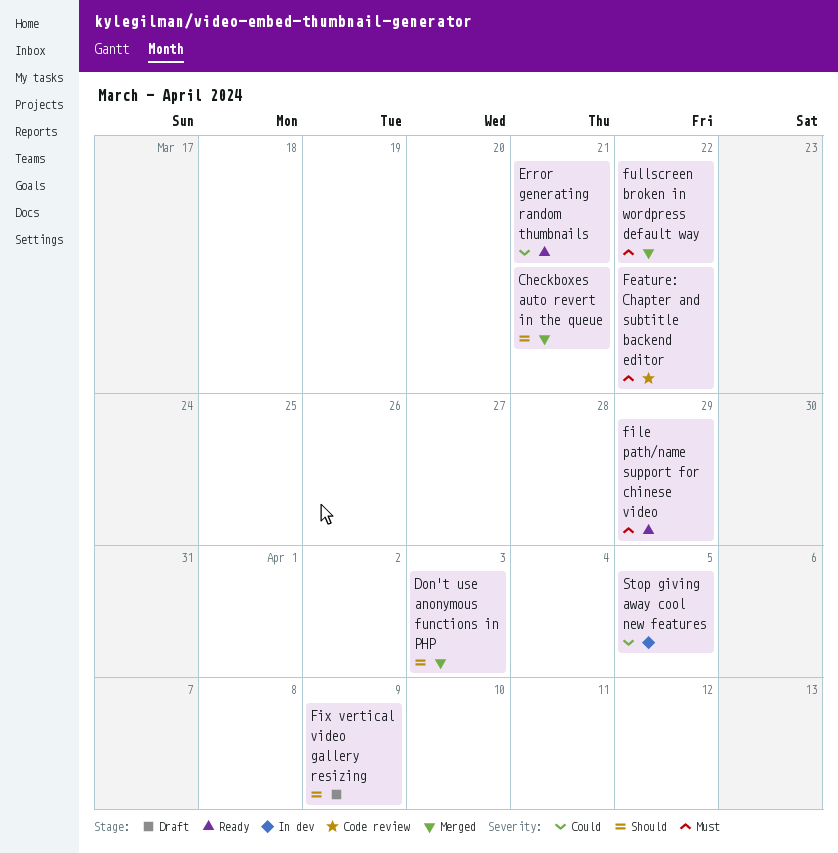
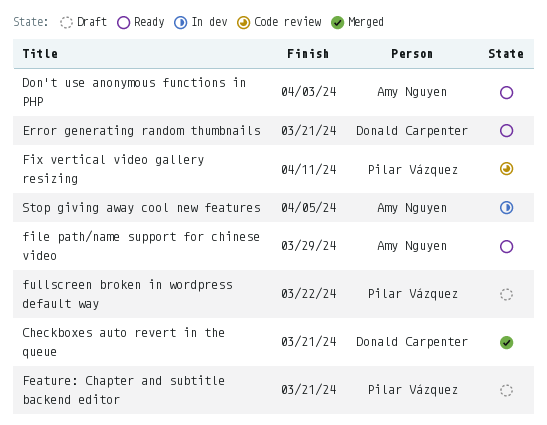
Don't use anonymous functions in PHP, status: Merged -> Ready
Feature: Chapter and subtitle backend editor, status: Code review -> Draft
Feature: Chapter and subtitle backend editor, due: Mar 22 -> Mar 21
Fix vertical video gallery resizing, status: Draft -> Code review
Fix vertical video gallery resizing, due: Apr 9 -> Apr 11
fullscreen broken in wordpress default way, status: Merged -> Draft

